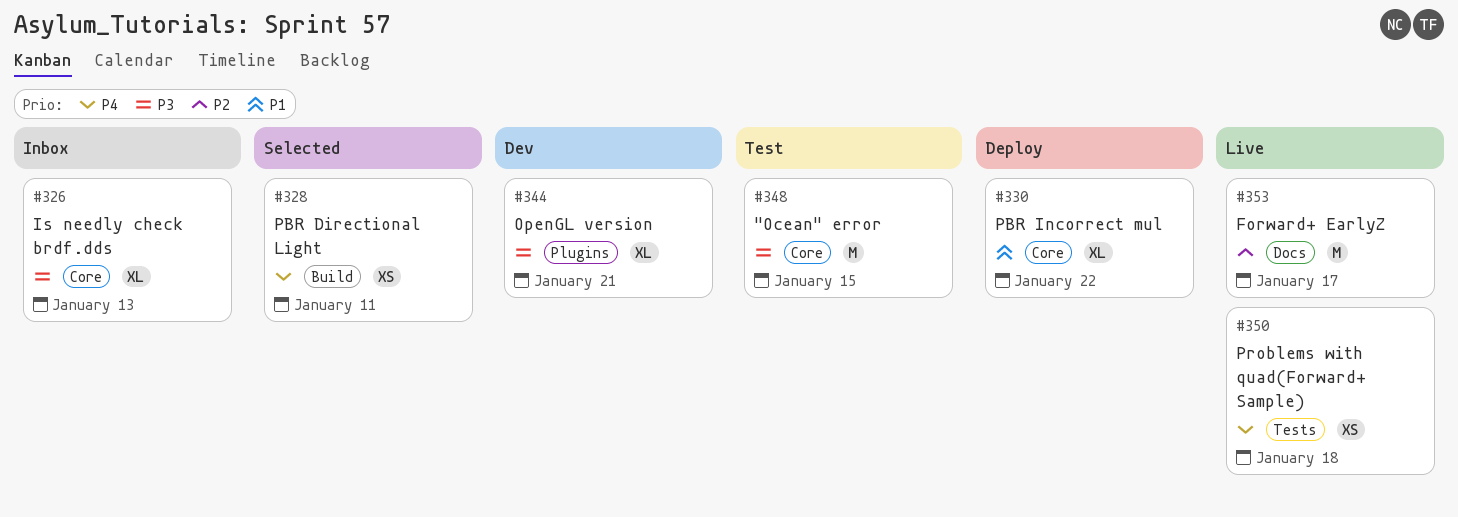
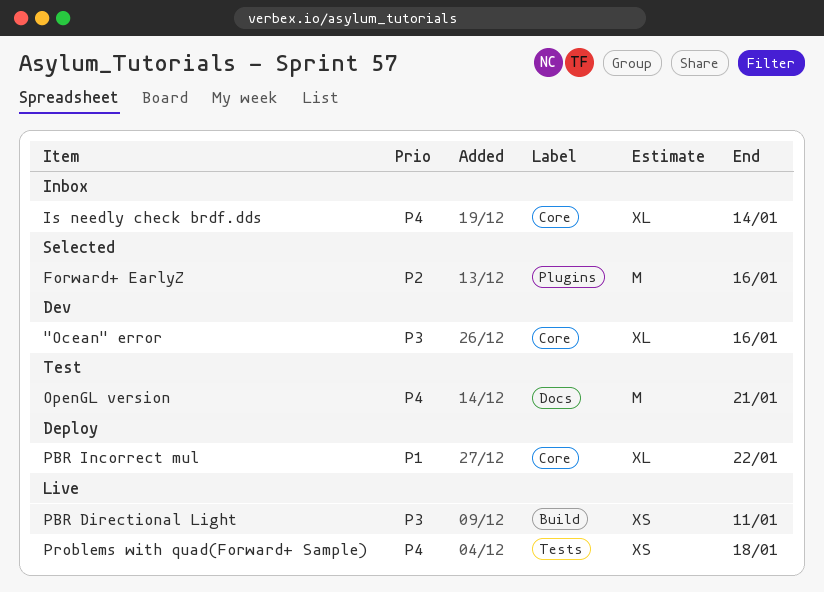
"Ocean" error, status: Test -> Dev
"Ocean" error, estimate: M -> XL
"Ocean" error, due: Jan 15 -> Jan 16
Forward+ EarlyZ, status: Live -> Selected
Forward+ EarlyZ, label: Docs -> Plugins
Forward+ EarlyZ, due: Jan 17 -> Jan 16
Is needly check brdf.dds, priority: P3 -> P4
Is needly check brdf.dds, due: Jan 13 -> Jan 14
OpenGL version, status: Dev -> Test
OpenGL version, priority: P3 -> P4
OpenGL version, label: Plugins -> Docs
OpenGL version, estimate: XL -> M
PBR Directional Light, status: Selected -> Live
PBR Directional Light, priority: P4 -> P3

